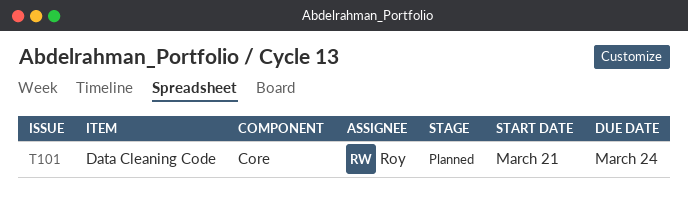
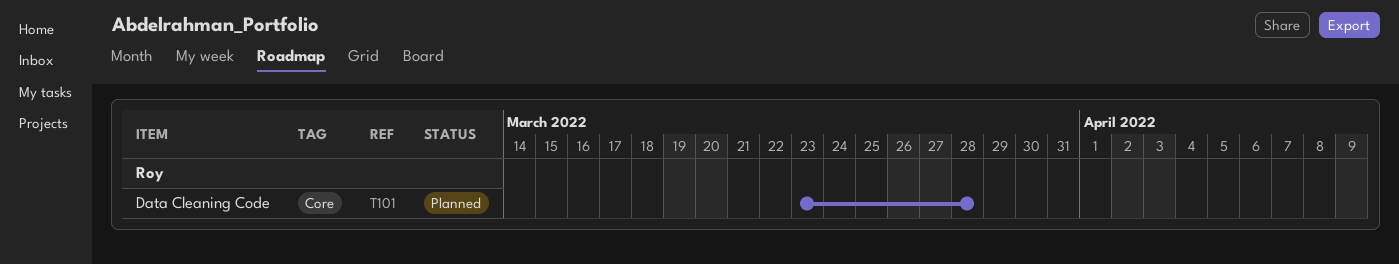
T101, start: Mar 21 -> Mar 23
T101, due: Mar 24 -> Mar 28

